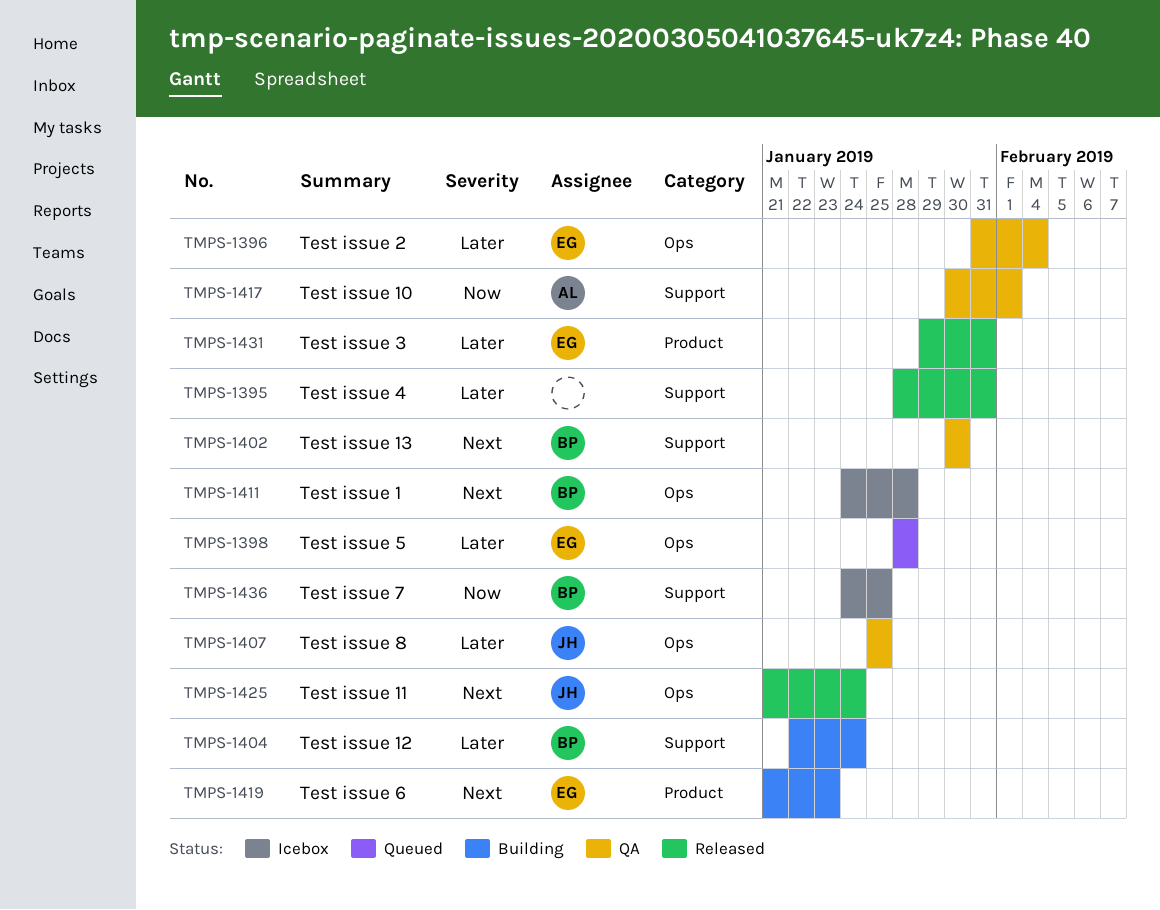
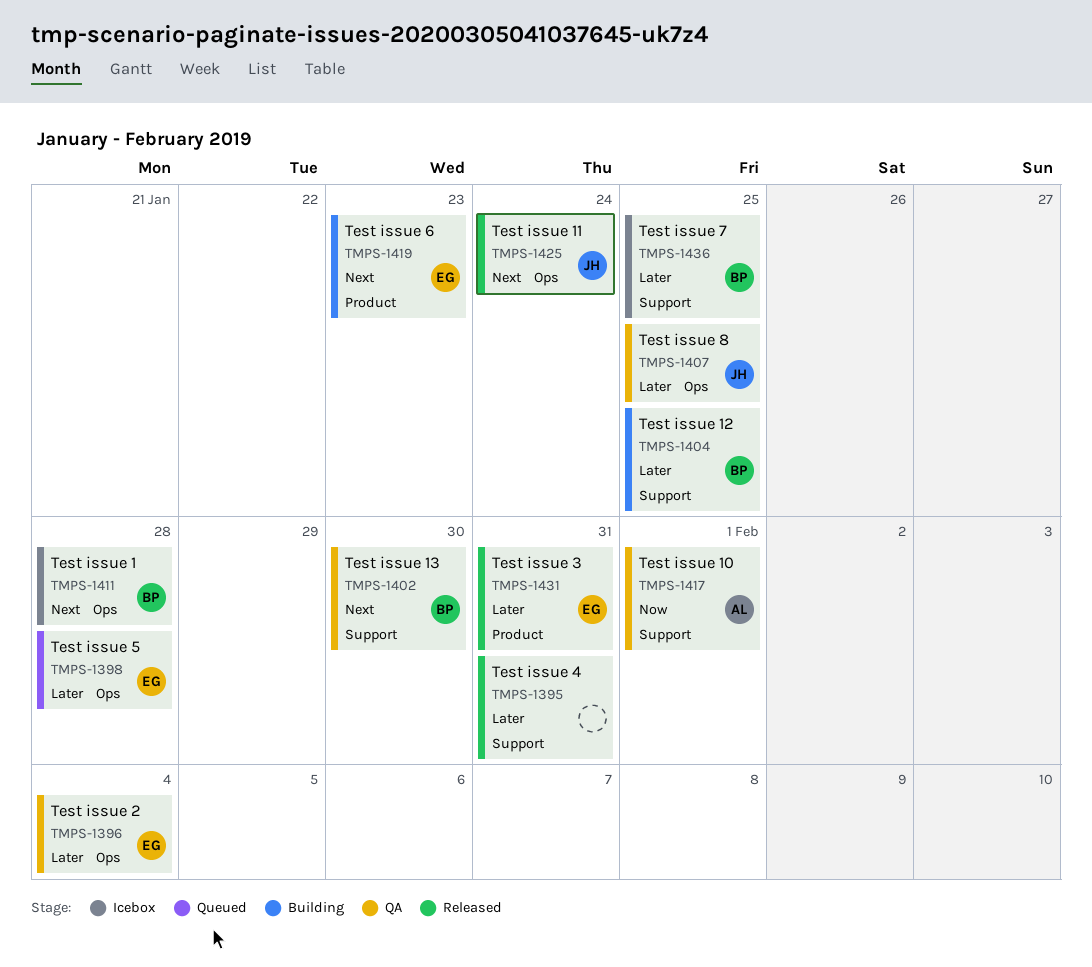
TMPS-1404, due: Jan 24 -> Jan 25
TMPS-1436, priority: Now -> Later

